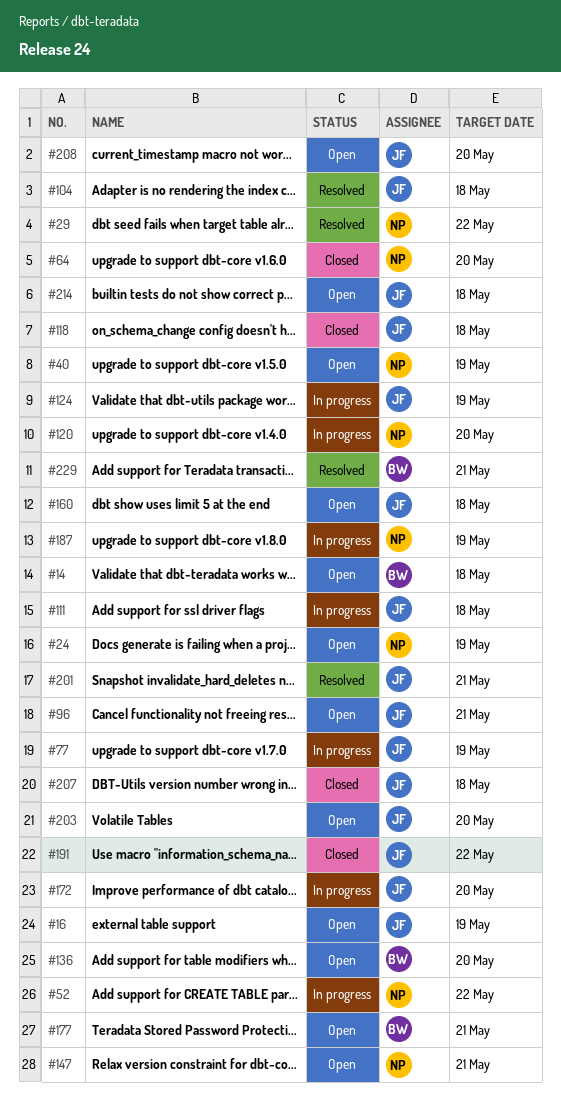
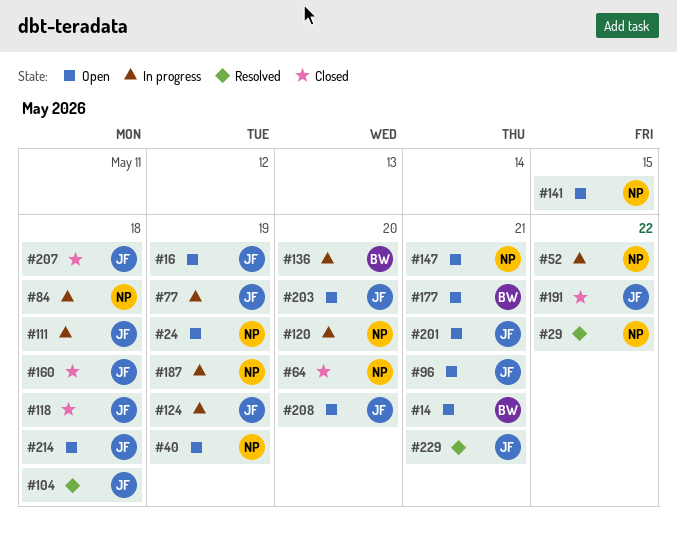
#14, due: May 18 -> May 21
#84: none -> present
#136, status: Open -> In progress
#141: none -> present
#160, status: Open -> Closed
#172: present -> none
#201, status: Resolved -> Open
#229, owner: BW -> JF

